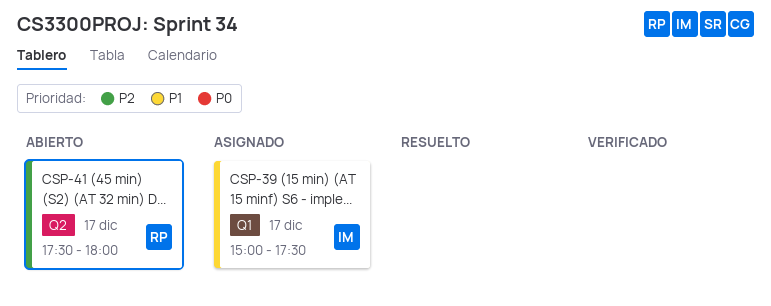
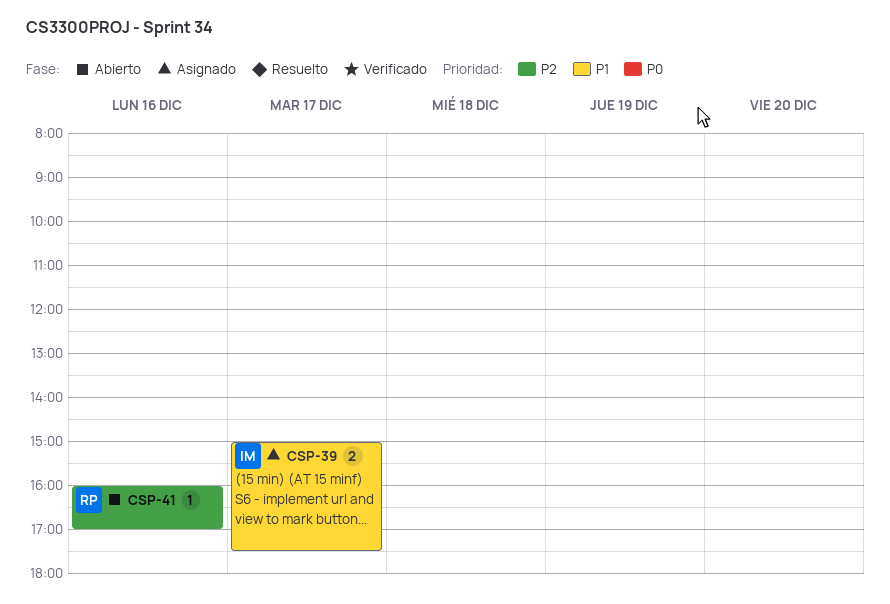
CSP-41, day: Dec 17 -> Dec 16
CSP-41, begins: 17:30 -> 16:00
CSP-41, ends: 18:00 -> 17:00

